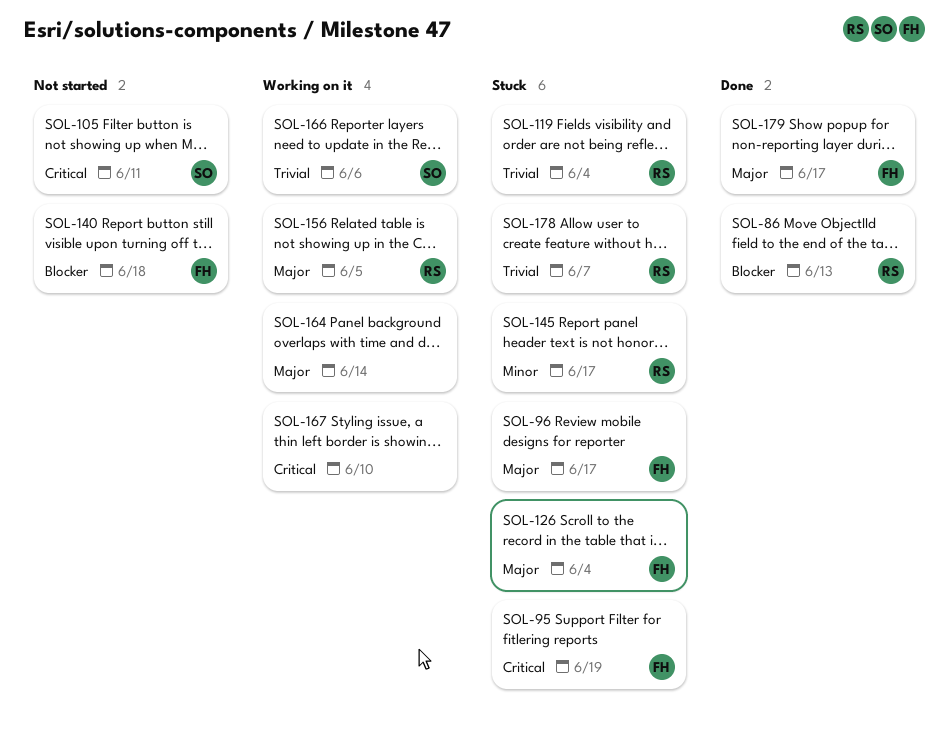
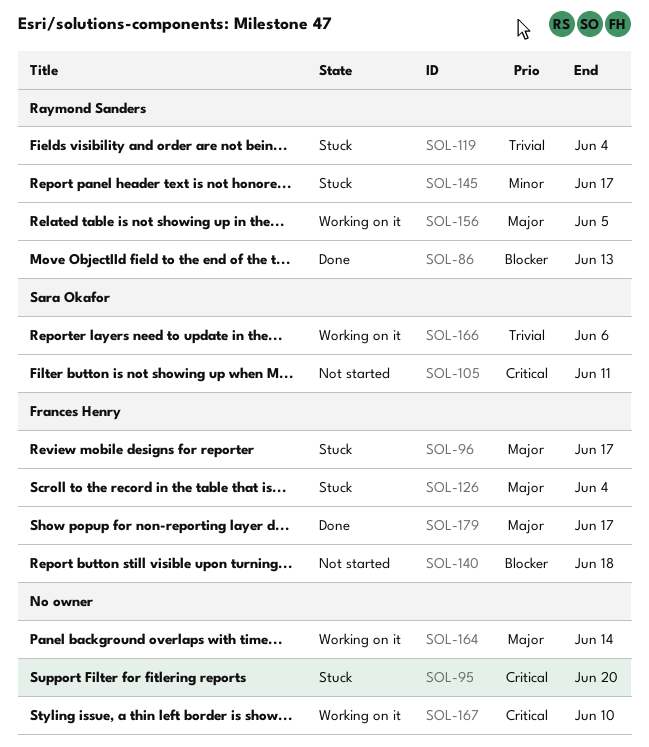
SOL-95, owner: Frances Henry -> none
SOL-95, due: Jun 19 -> Jun 20
SOL-178: present -> none

